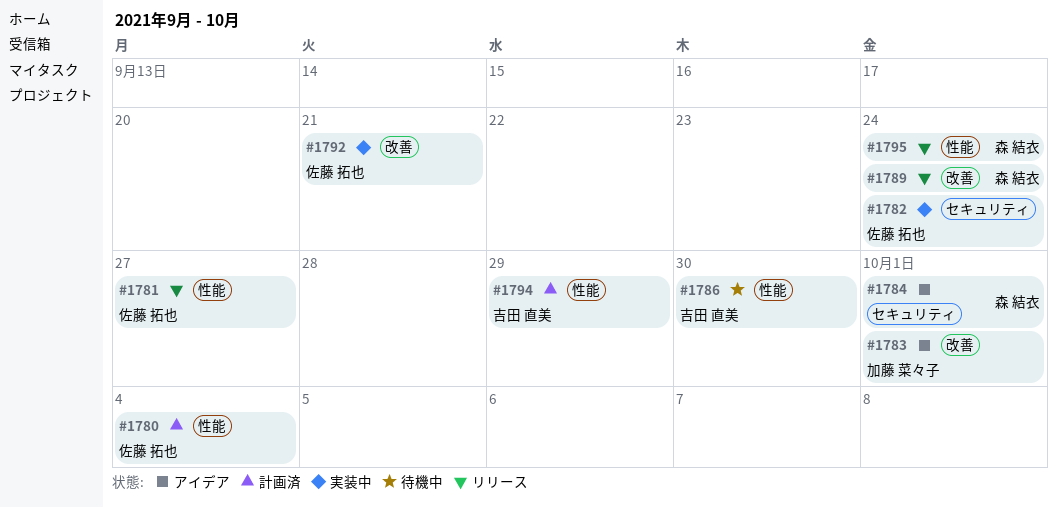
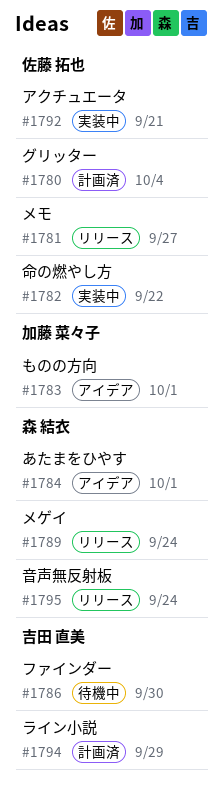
#1782, due: Sep 24 -> Sep 22

